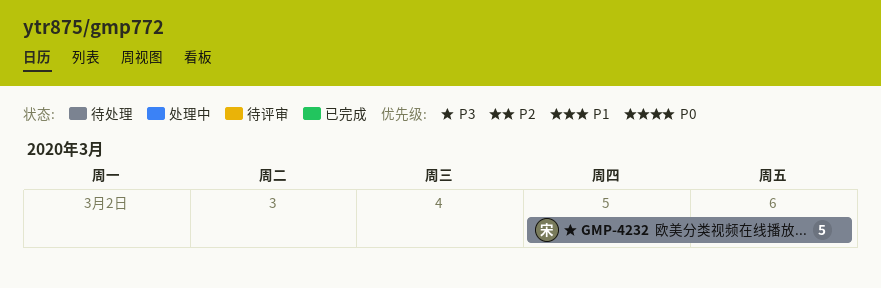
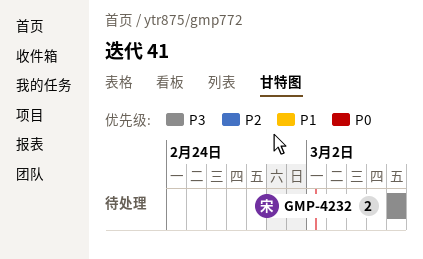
GMP-4232, estimate: 5 -> 2
GMP-4232, start: Mar 5 -> Mar 6

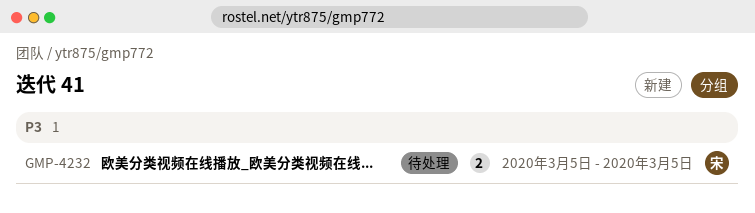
GMP-4232, start: Mar 6 -> Mar 5
GMP-4232, due: Mar 6 -> Mar 5

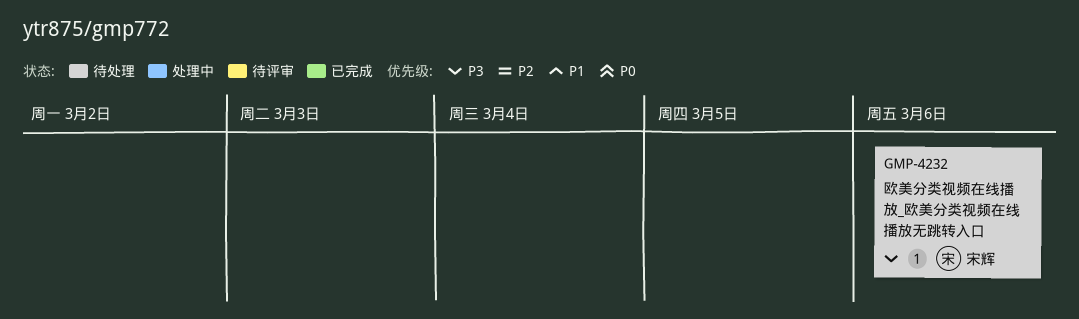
GMP-4232, estimate: 2 -> 1
GMP-4232, due: Mar 5 -> Mar 6

